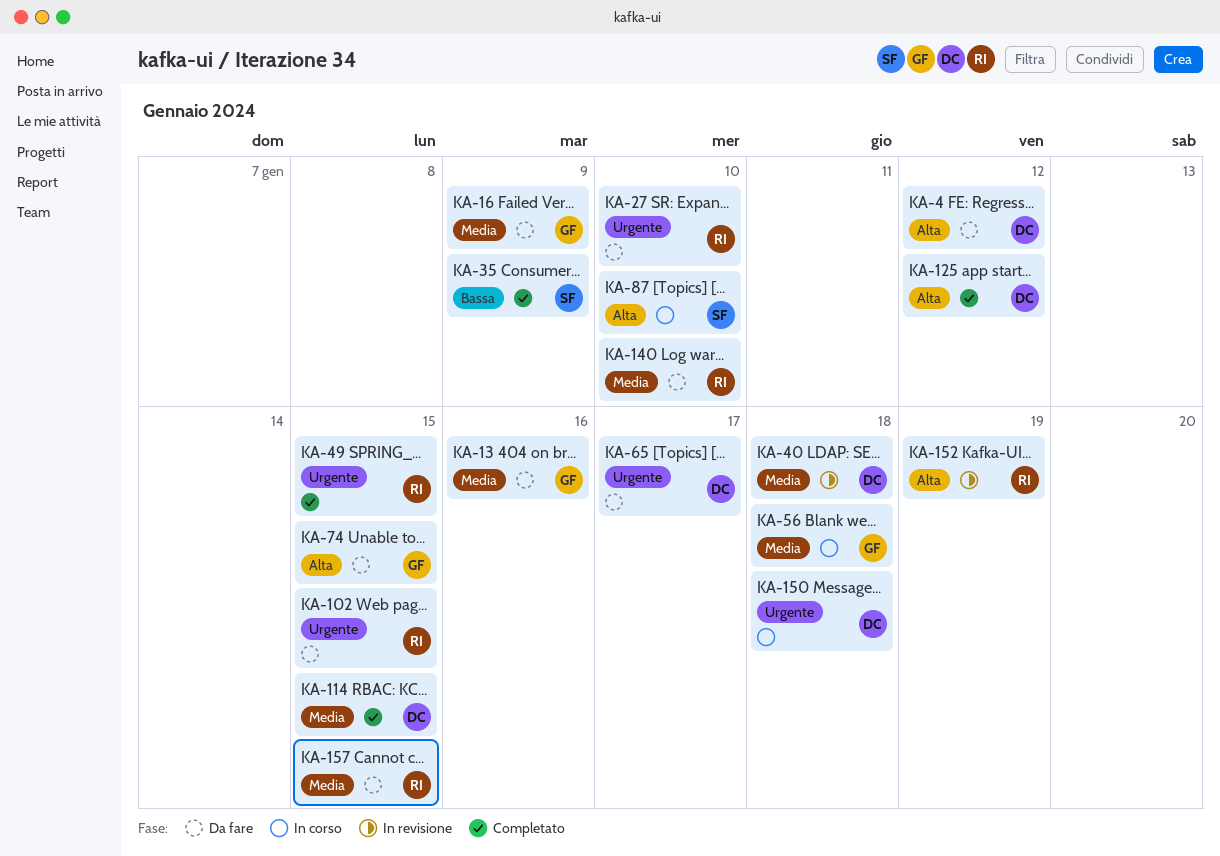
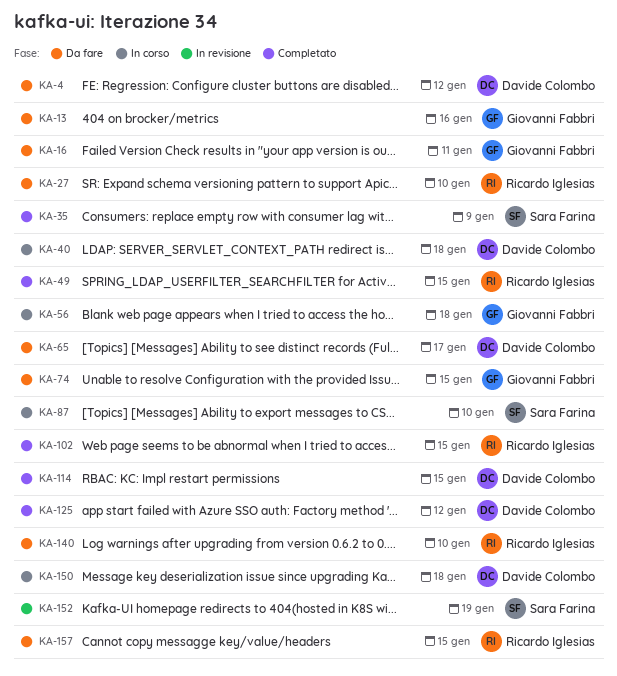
KA-16, due: Jan 9 -> Jan 11
KA-40, status: In revisione -> In corso
KA-102, status: Da fare -> Completato
KA-152, owner: Ricardo Iglesias -> Sara Farina

